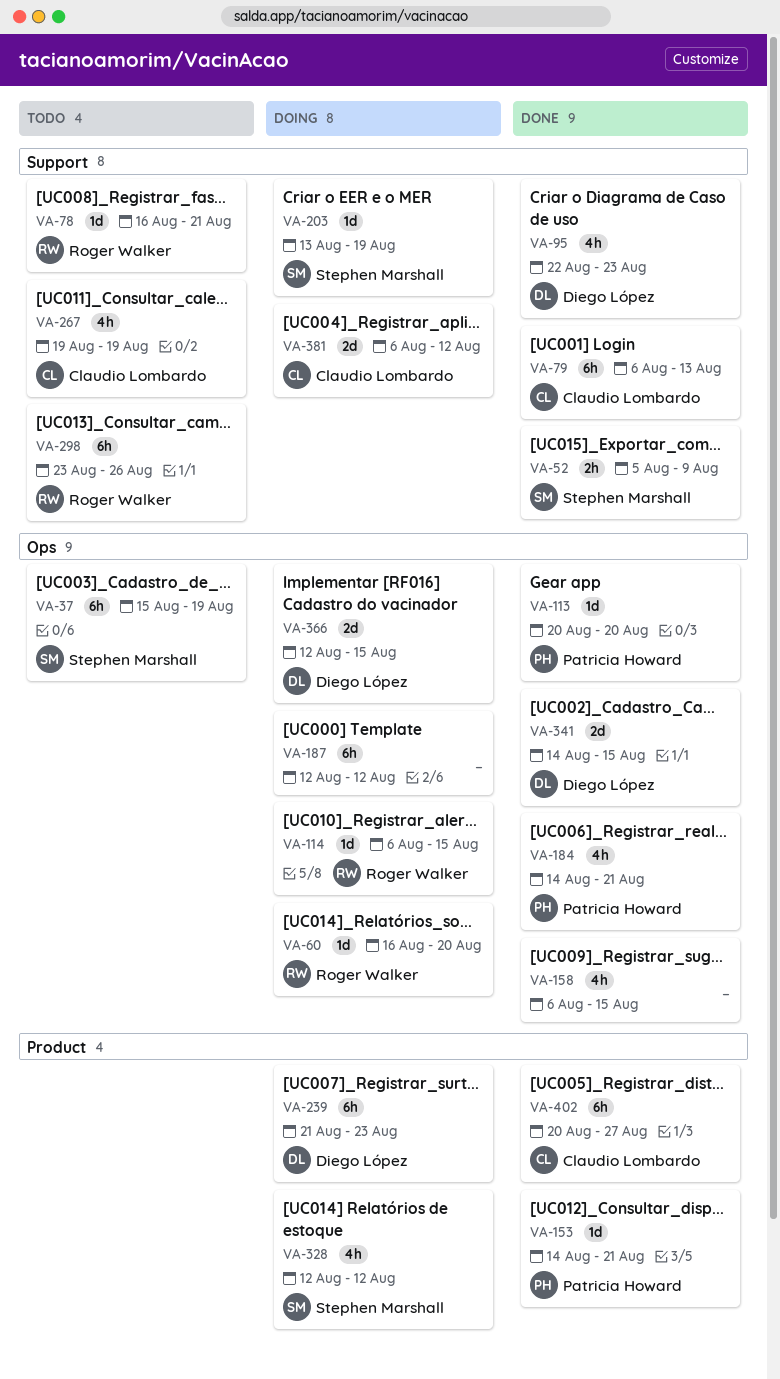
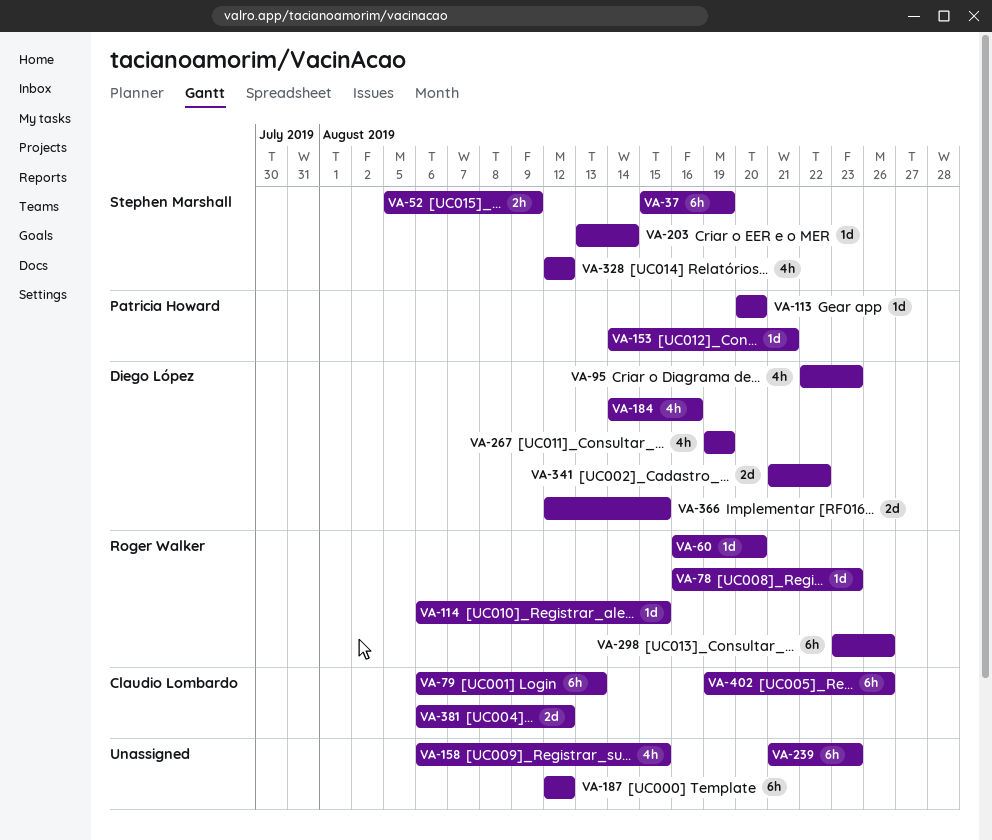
VA-78, due: Aug 21 -> Aug 23
VA-184, owner: Patricia Howard -> Diego López
VA-184, due: Aug 21 -> Aug 16
VA-203, due: Aug 19 -> Aug 14
VA-239, owner: Diego López -> none
VA-267, owner: Claudio Lombardo -> Diego López
VA-341, start: Aug 14 -> Aug 21
VA-341, due: Aug 15 -> Aug 22
VA-402, start: Aug 20 -> Aug 19
VA-402, due: Aug 27 -> Aug 26

